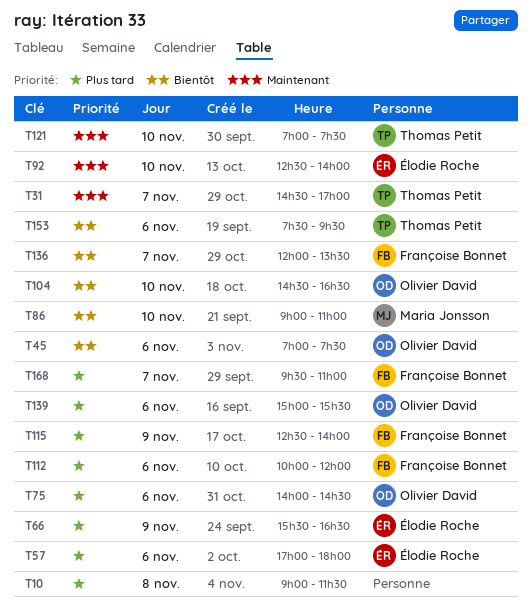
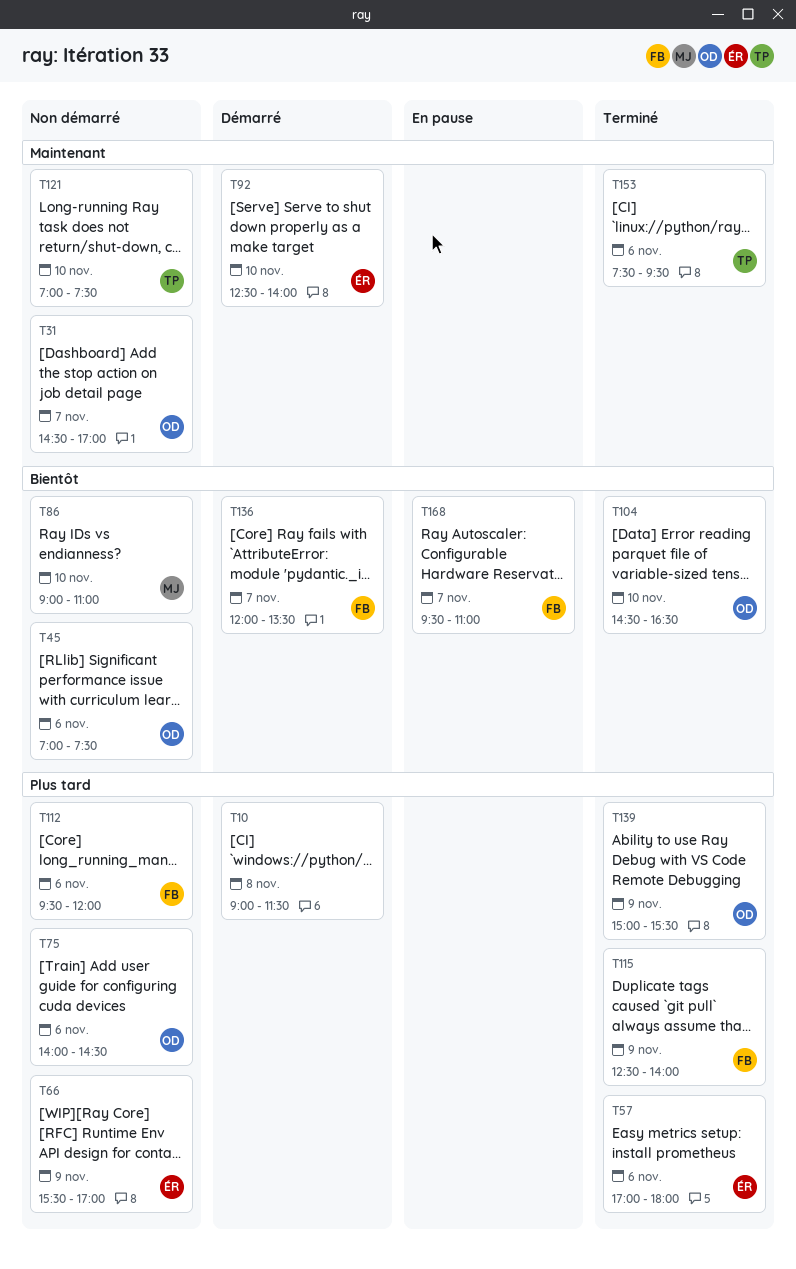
T31, owner: Thomas Petit -> Olivier David
T66, ends: 16:30 -> 17:00
T112, begins: 10:00 -> 09:30
T139, day: Nov 6 -> Nov 9
T153, priority: Bientôt -> Maintenant
T168, priority: Plus tard -> Bientôt

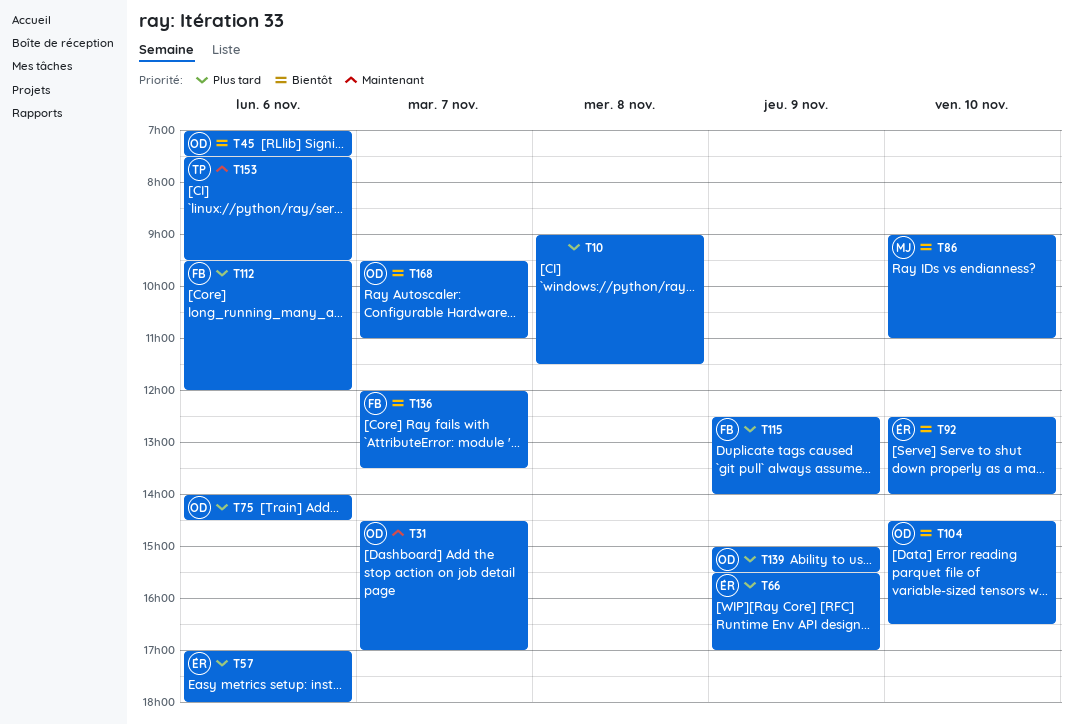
T92, priority: Maintenant -> Bientôt
T121: present -> none
T168, owner: FB -> OD

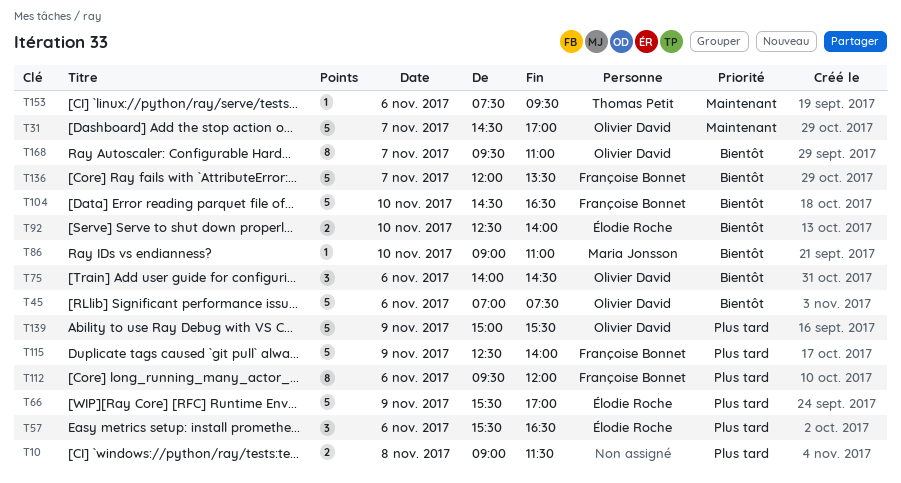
T57, begins: 17:00 -> 15:30
T57, ends: 18:00 -> 16:30
T75, priority: Plus tard -> Bientôt
T104, owner: Olivier David -> Françoise Bonnet

